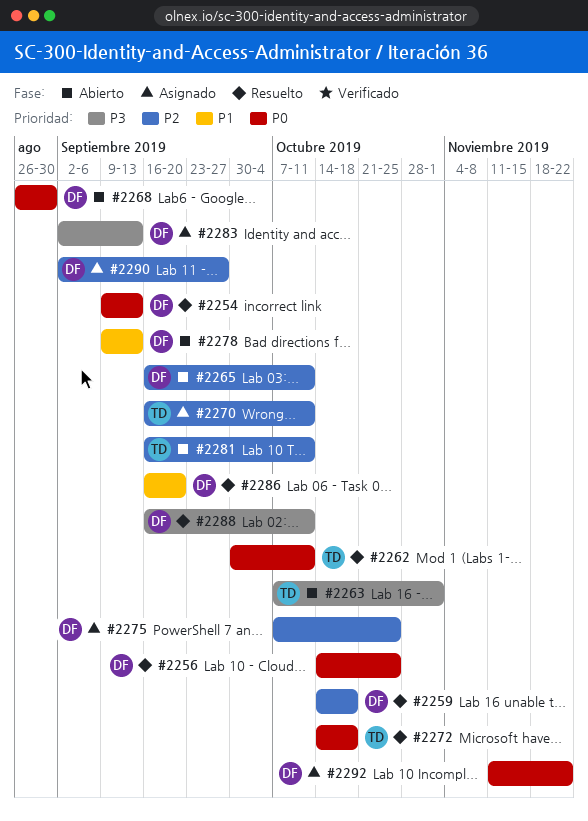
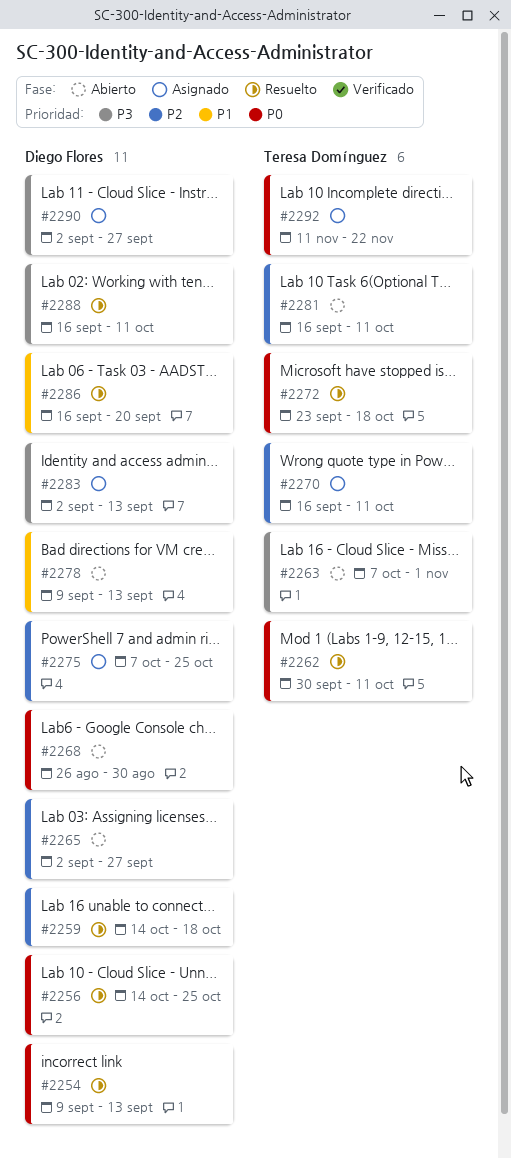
#2265, start: Sep 16 -> Sep 2
#2265, due: Oct 11 -> Sep 27
#2272, start: Oct 14 -> Sep 23
#2290, priority: P2 -> P3
#2292, owner: Diego Flores -> Teresa Domínguez

